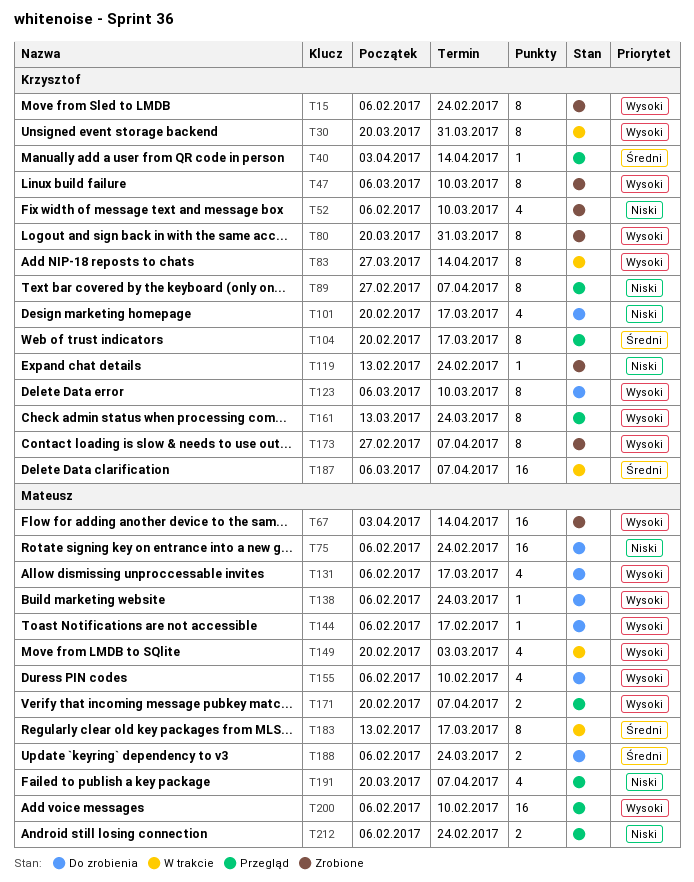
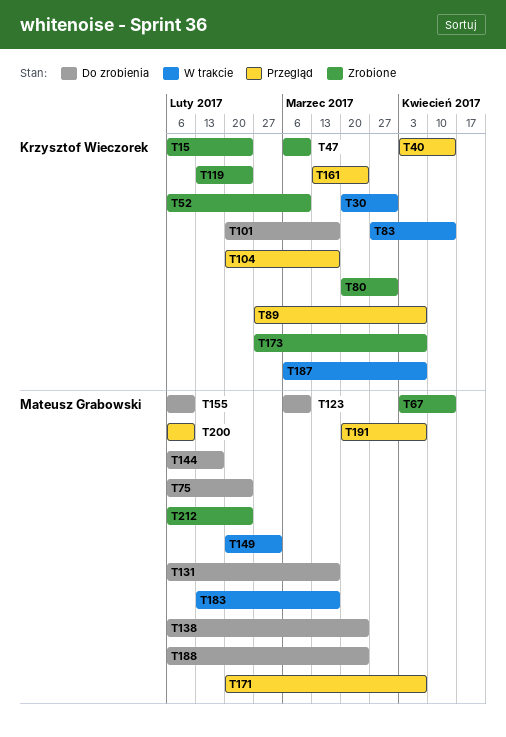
T123, owner: Krzysztof Wieczorek -> Mateusz Grabowski
T212, status: Przegląd -> Zrobione

